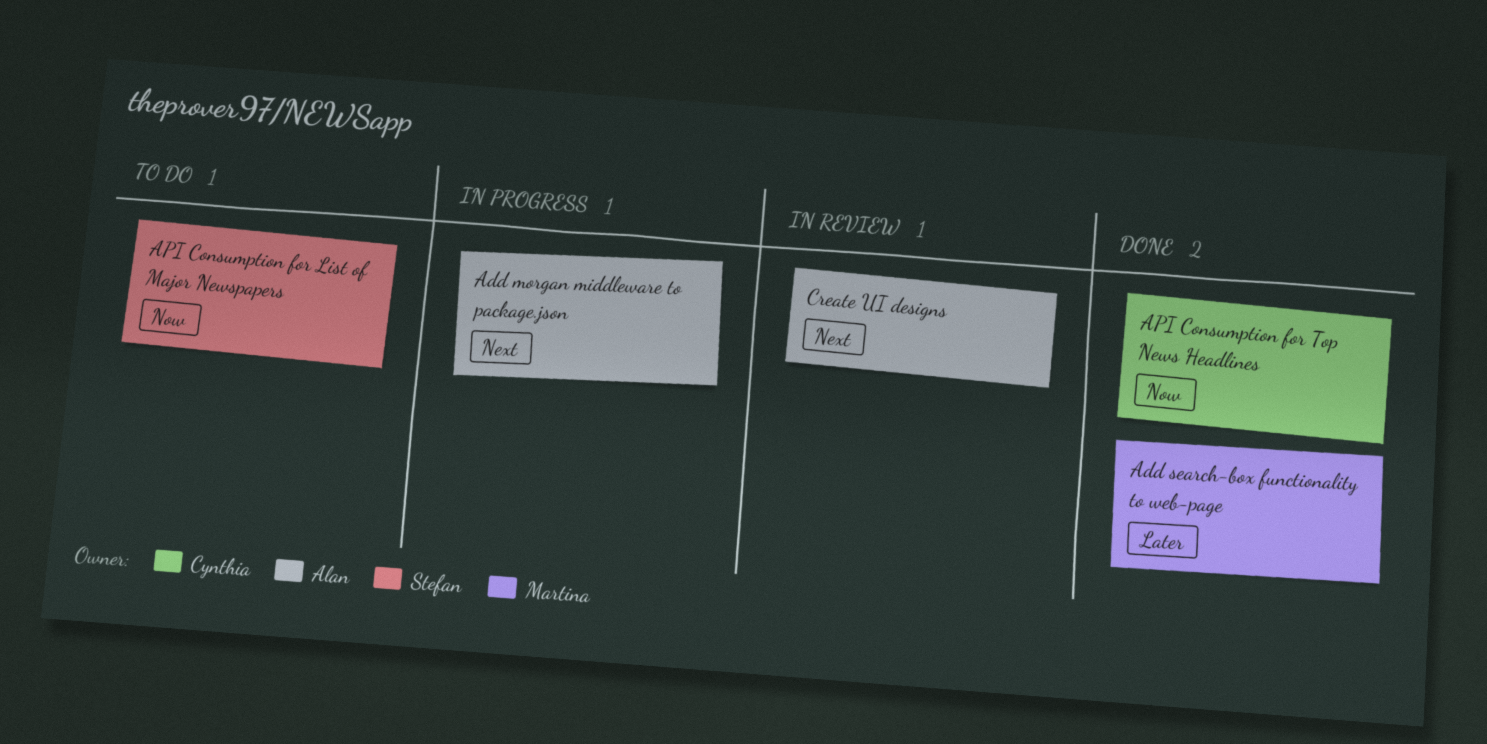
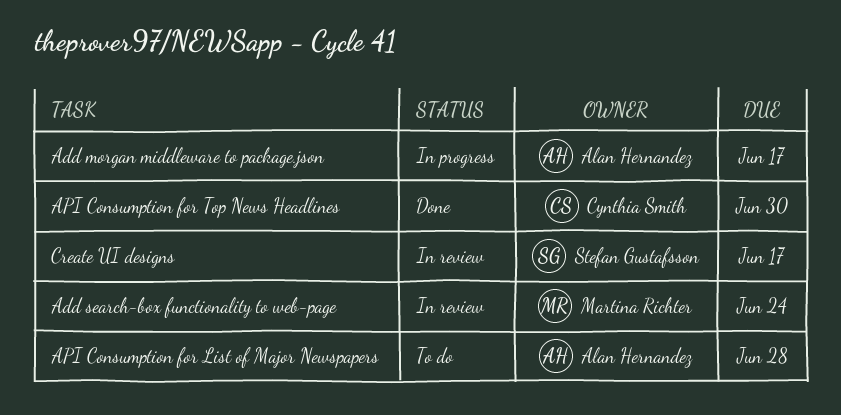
Add search-box functionality to web-page, status: Done -> In review
API Consumption for List of Major Newspapers, owner: Stefan Gustafsson -> Alan Hernandez
Create UI designs, owner: Alan Hernandez -> Stefan Gustafsson

